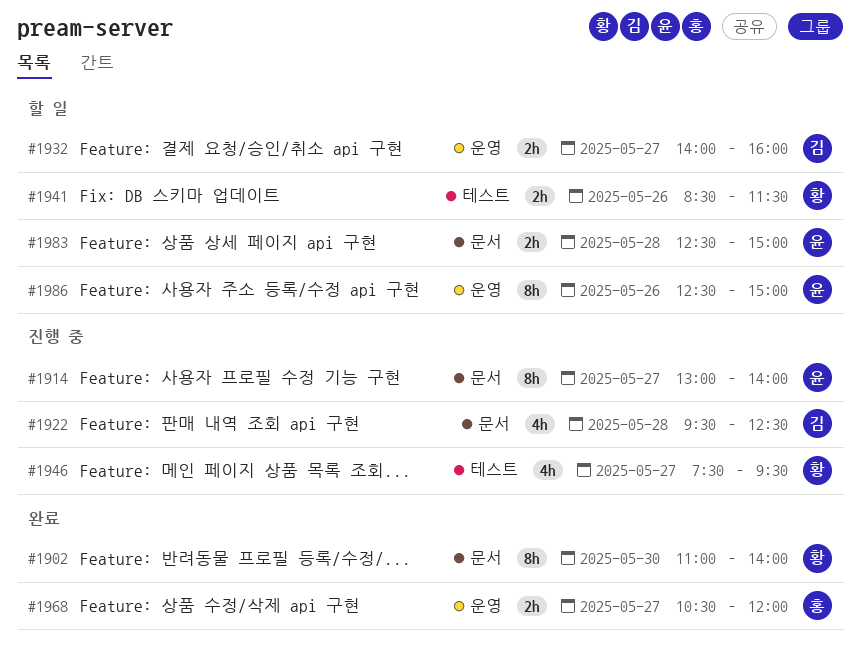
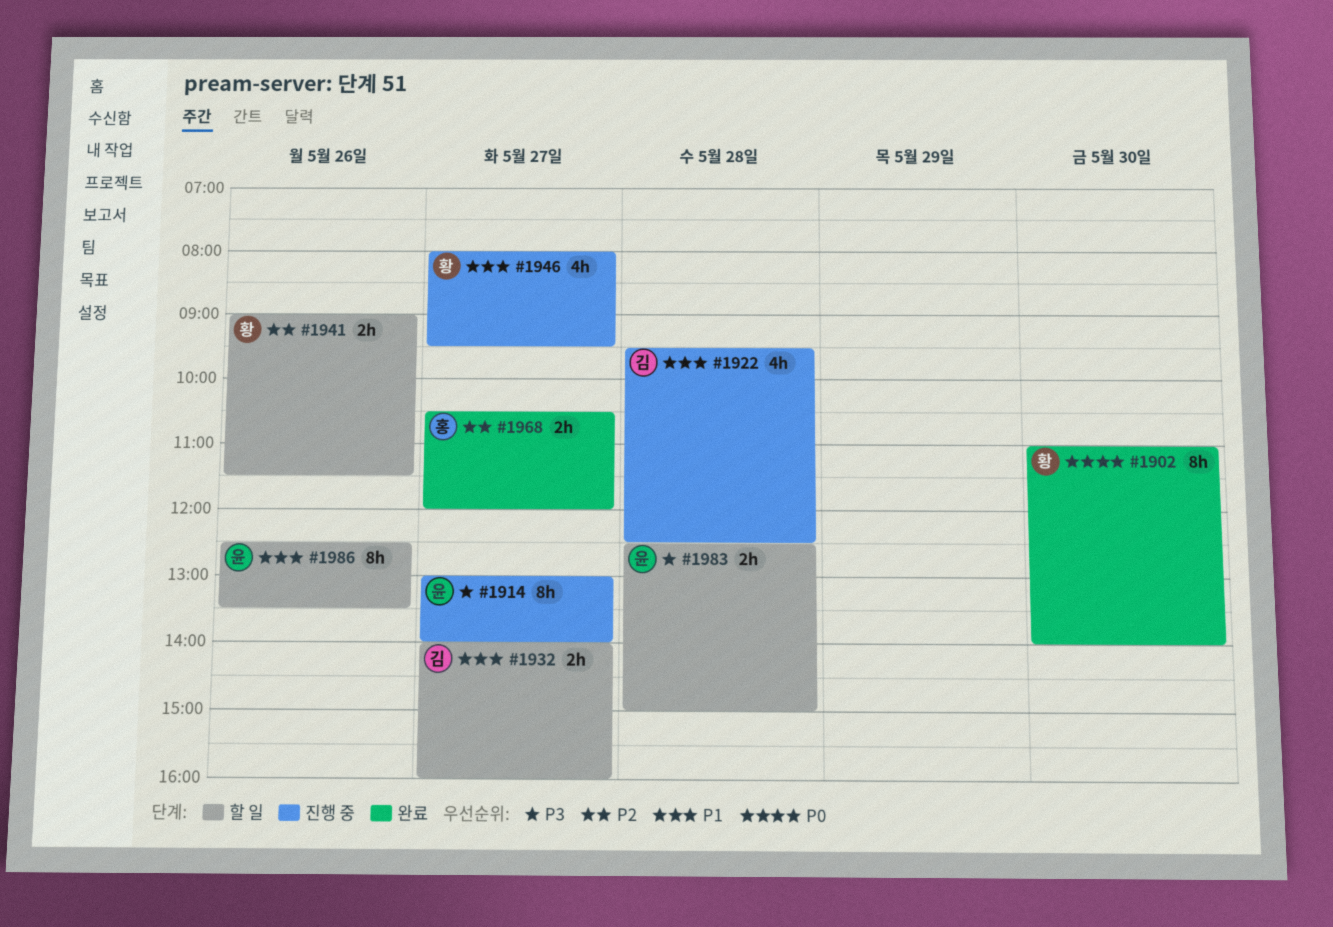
#1941, begins: 08:30 -> 09:00
#1946, begins: 07:30 -> 08:00
#1986, ends: 15:00 -> 13:30

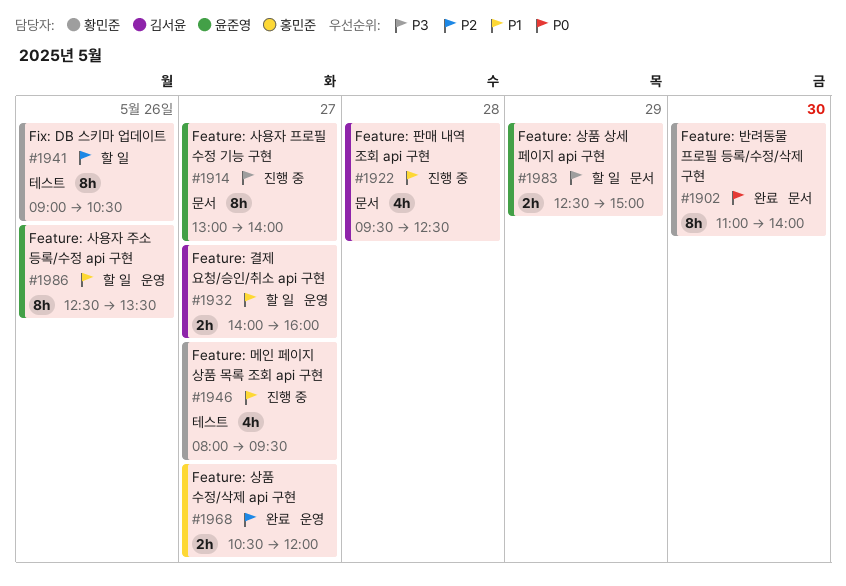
#1941, estimate: 2h -> 8h
#1941, ends: 11:30 -> 10:30
#1983, day: May 28 -> May 29

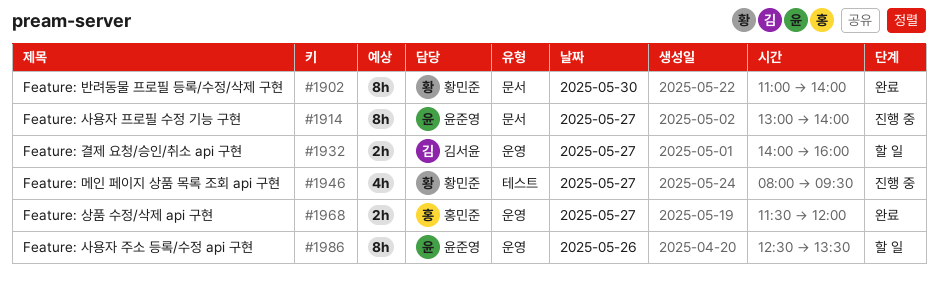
#1922: present -> none
#1941: present -> none
#1968, begins: 10:30 -> 11:30
#1983: present -> none

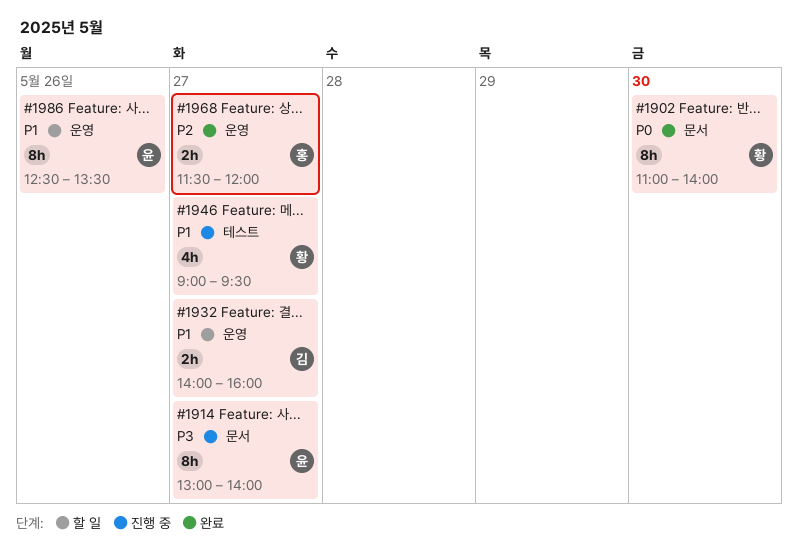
#1946, begins: 08:00 -> 09:00

